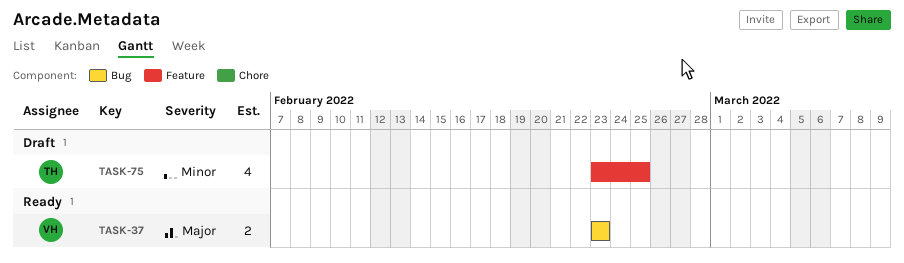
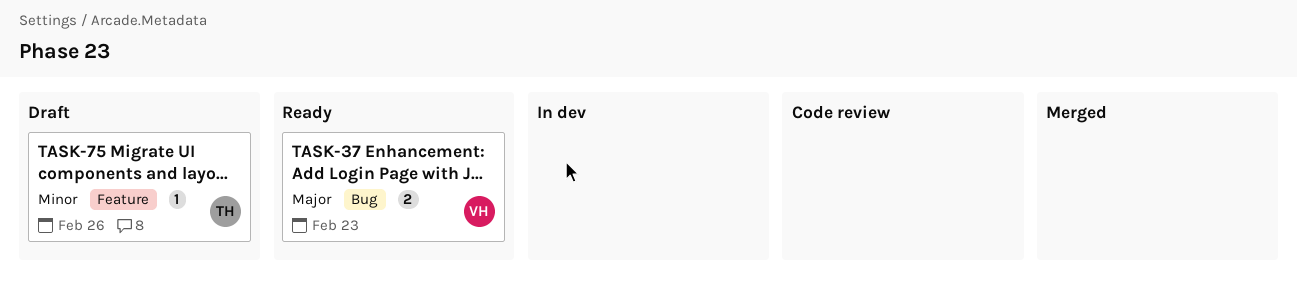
TASK-75, estimate: 4 -> 1
TASK-75, due: Feb 25 -> Feb 26

